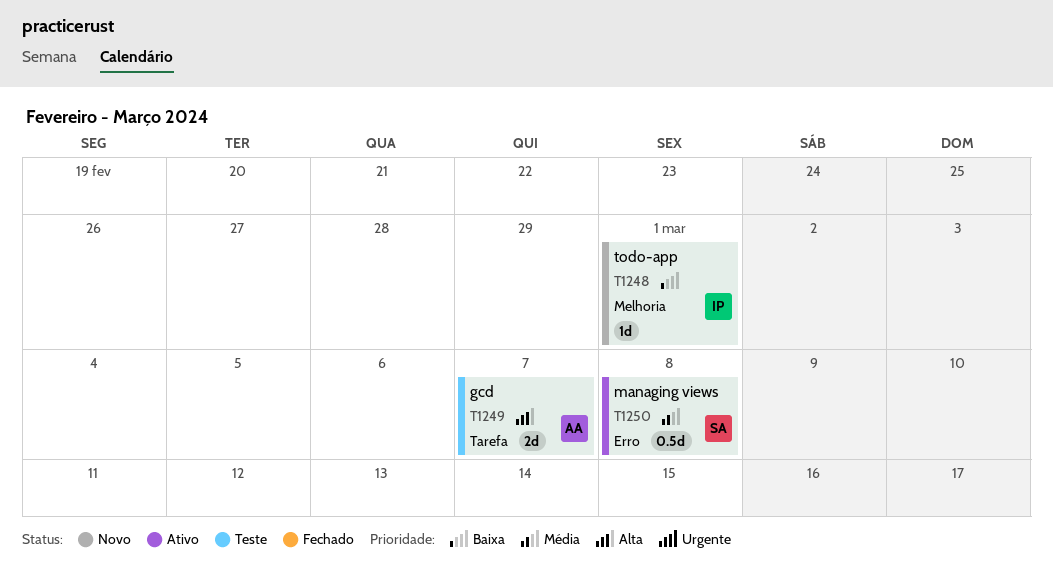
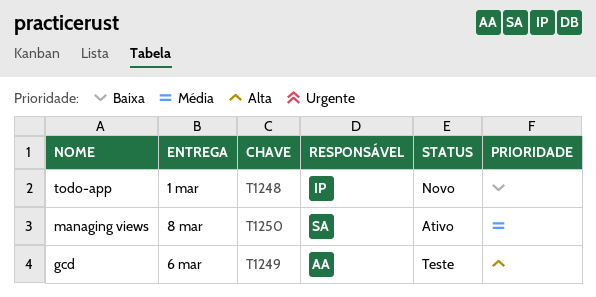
T1249, due: Mar 7 -> Mar 6

